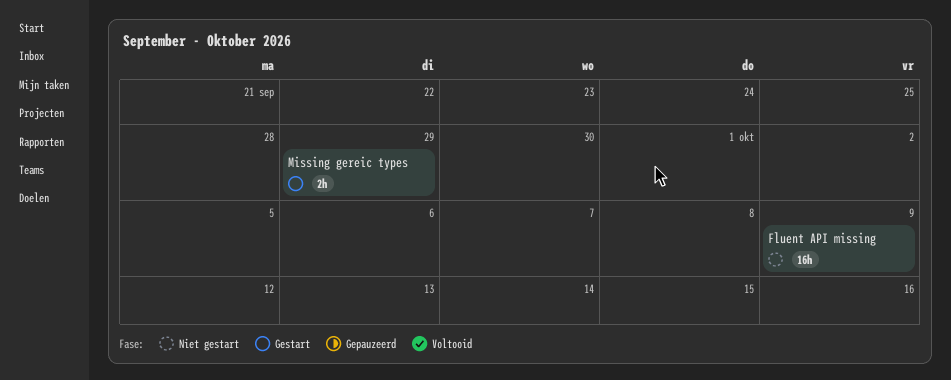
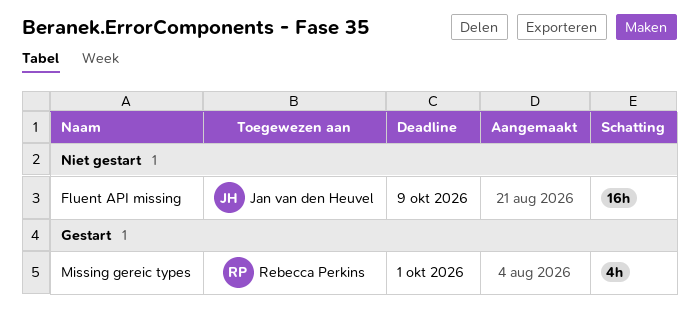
Missing gereic types, estimate: 2h -> 4h
Missing gereic types, due: Sep 29 -> Oct 1

